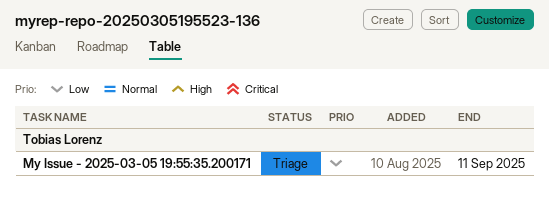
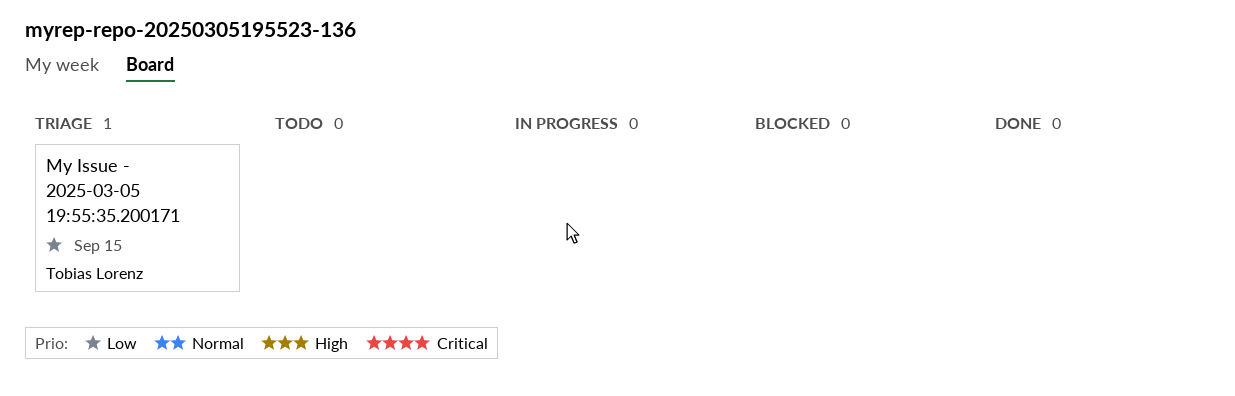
My Issue - 2025-03-05 19:55:35.200171, due: Sep 11 -> Sep 15

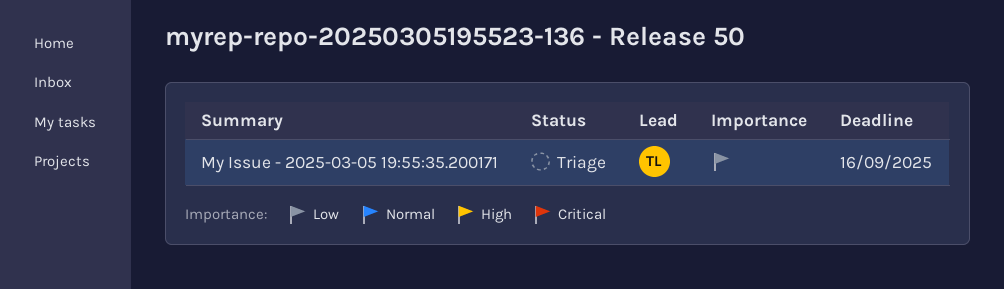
My Issue - 2025-03-05 19:55:35.200171, due: Sep 15 -> Sep 16

